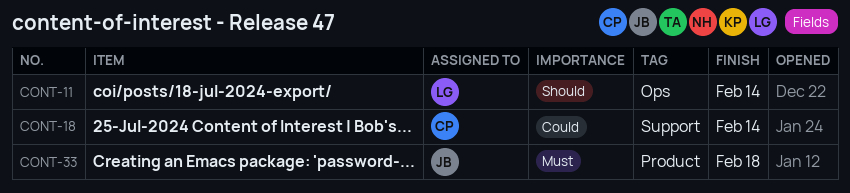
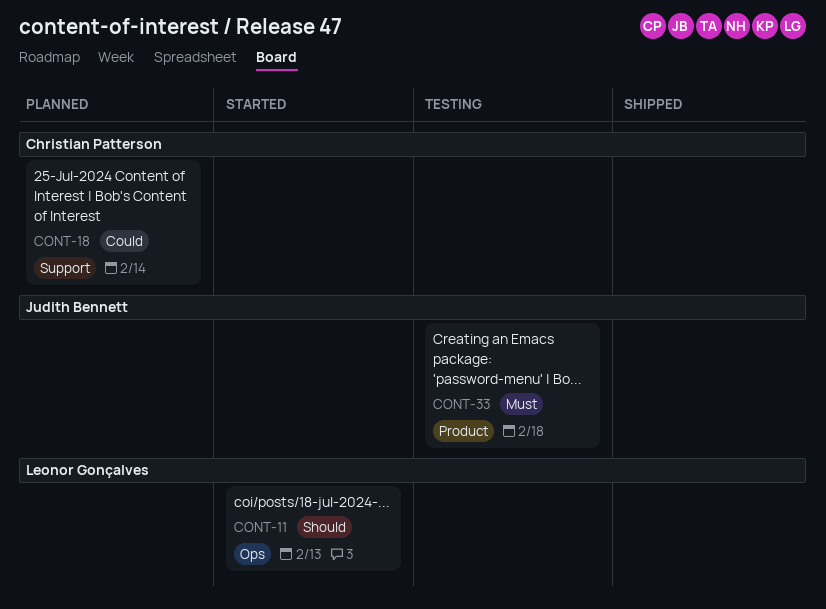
CONT-11, due: Feb 14 -> Feb 13

